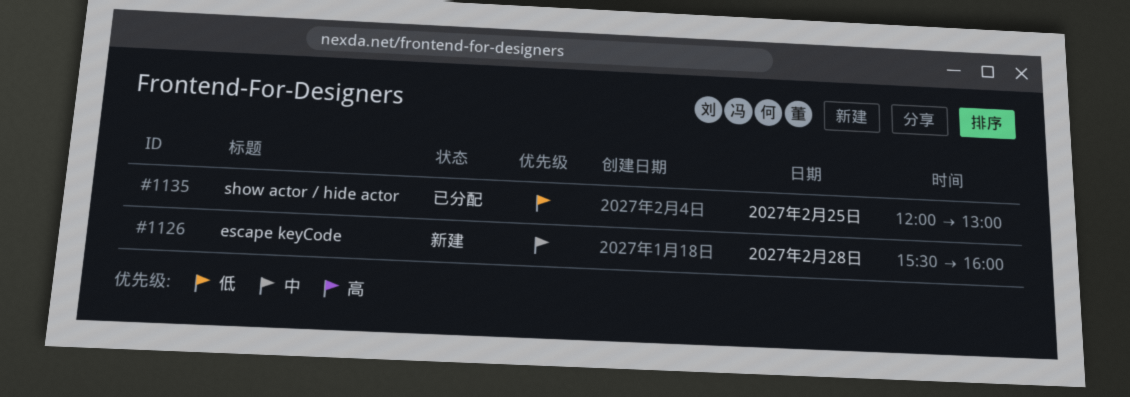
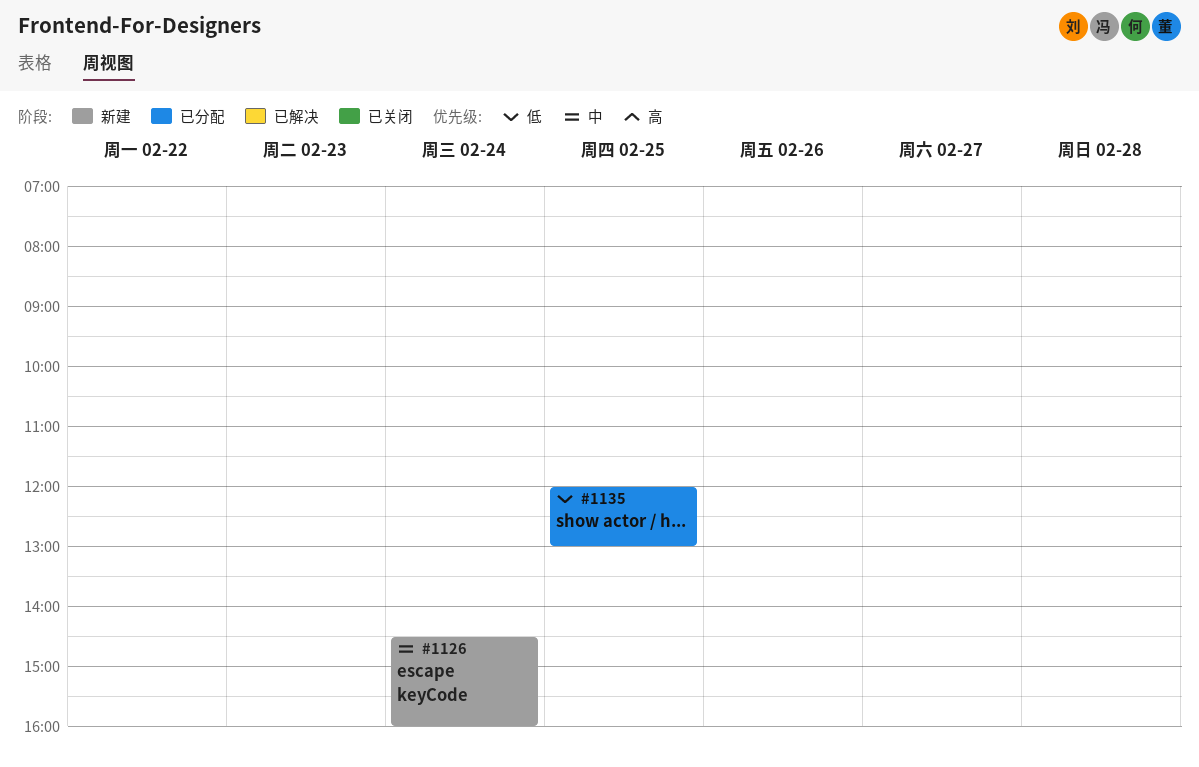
#1126, day: Feb 28 -> Feb 24
#1126, begins: 15:30 -> 14:30

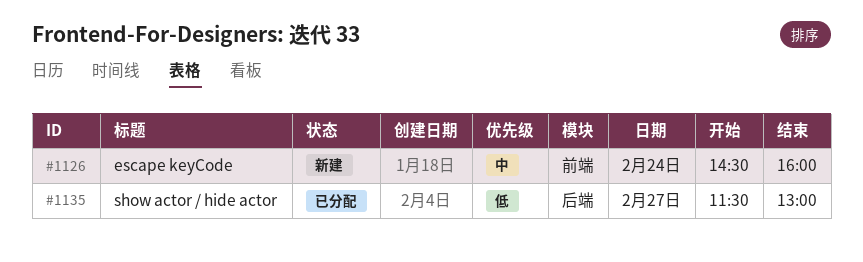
#1135, day: Feb 25 -> Feb 27
#1135, begins: 12:00 -> 11:30

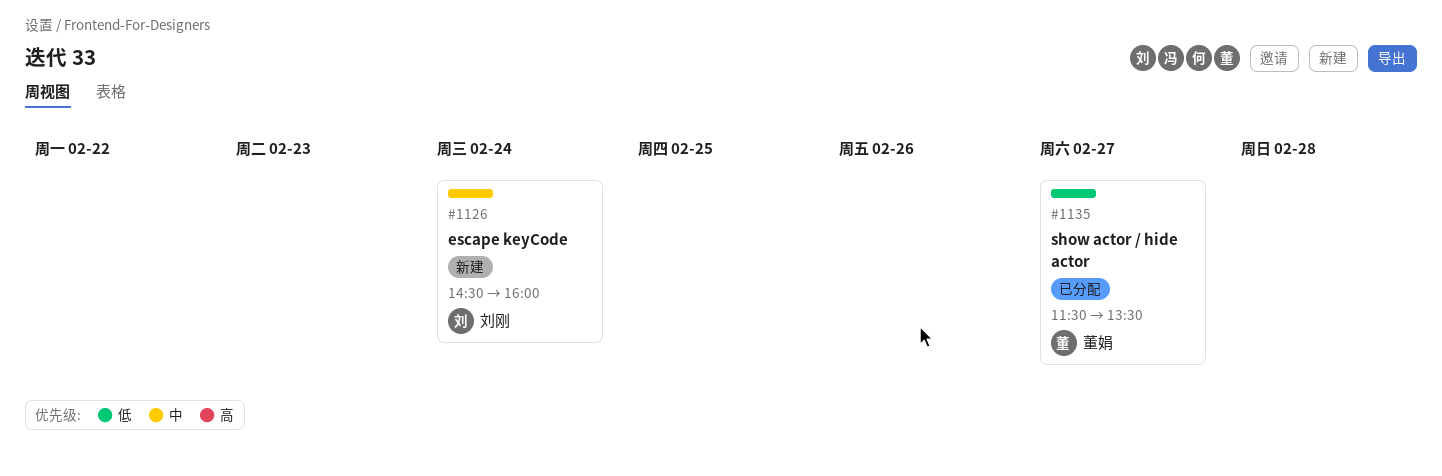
#1135, ends: 13:00 -> 13:30

